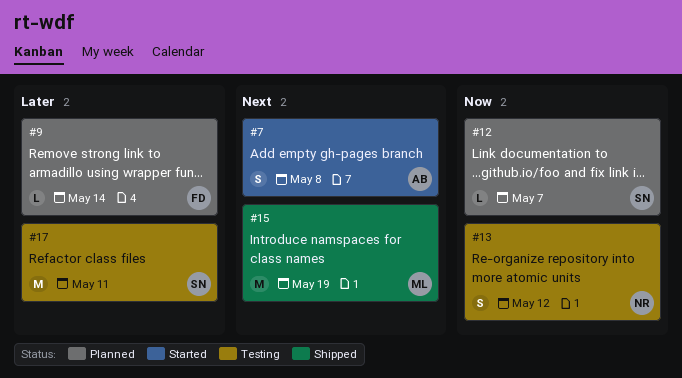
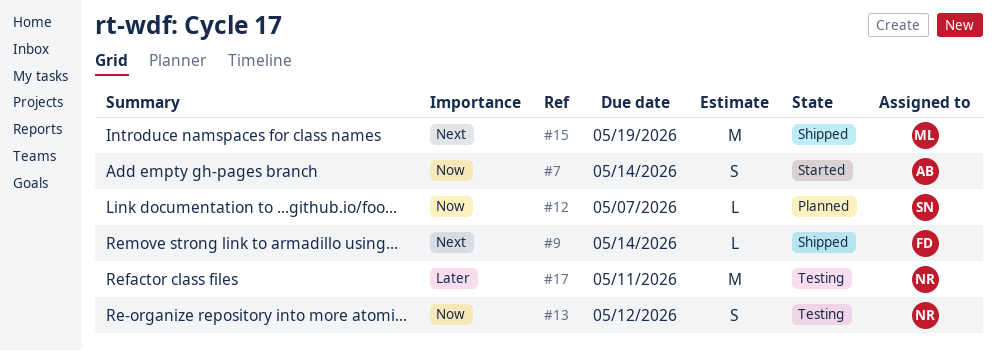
#7, priority: Next -> Now
#7, due: May 8 -> May 14
#9, status: Planned -> Shipped
#9, priority: Later -> Next
#17, owner: SN -> NR

